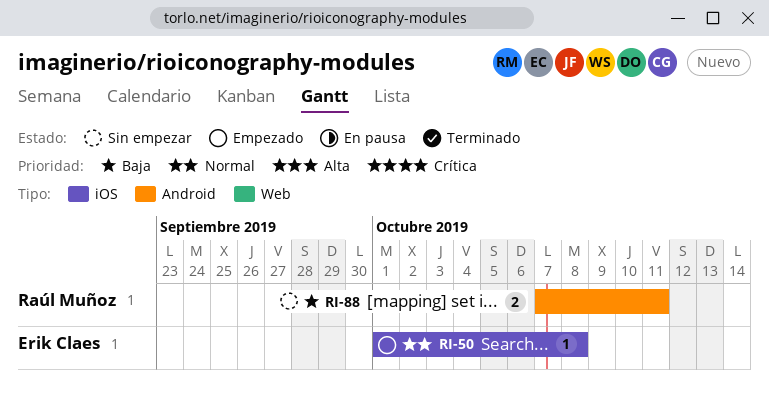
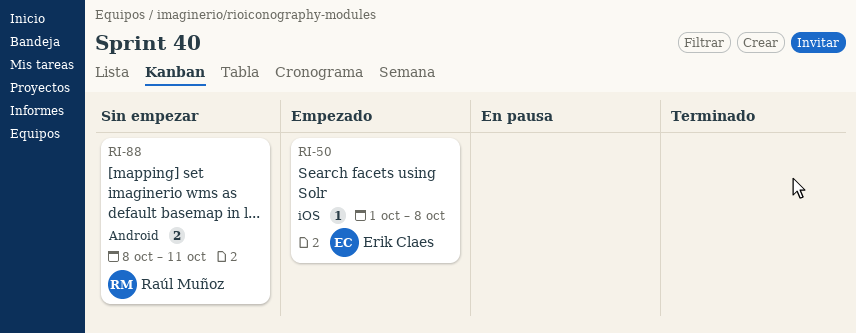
RI-88, start: Oct 7 -> Oct 8

